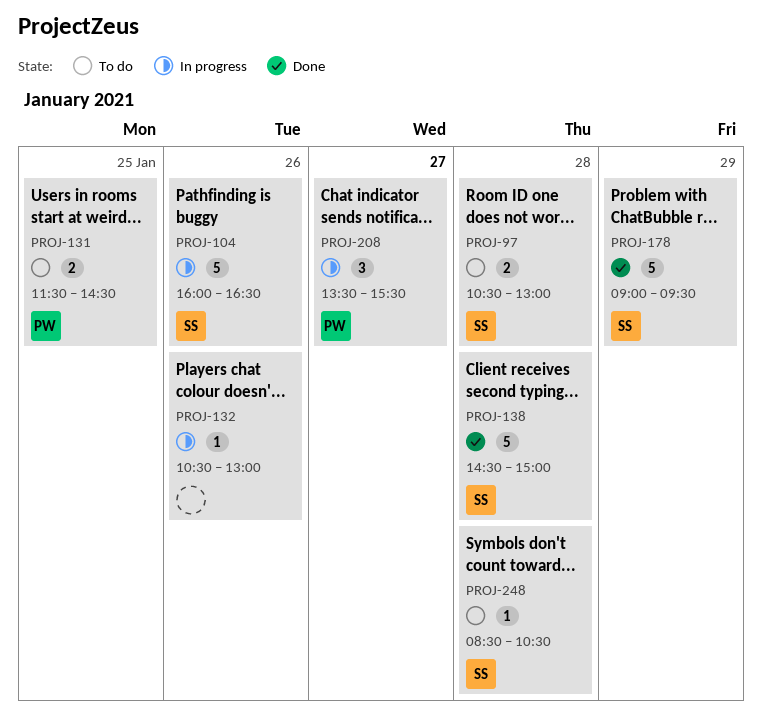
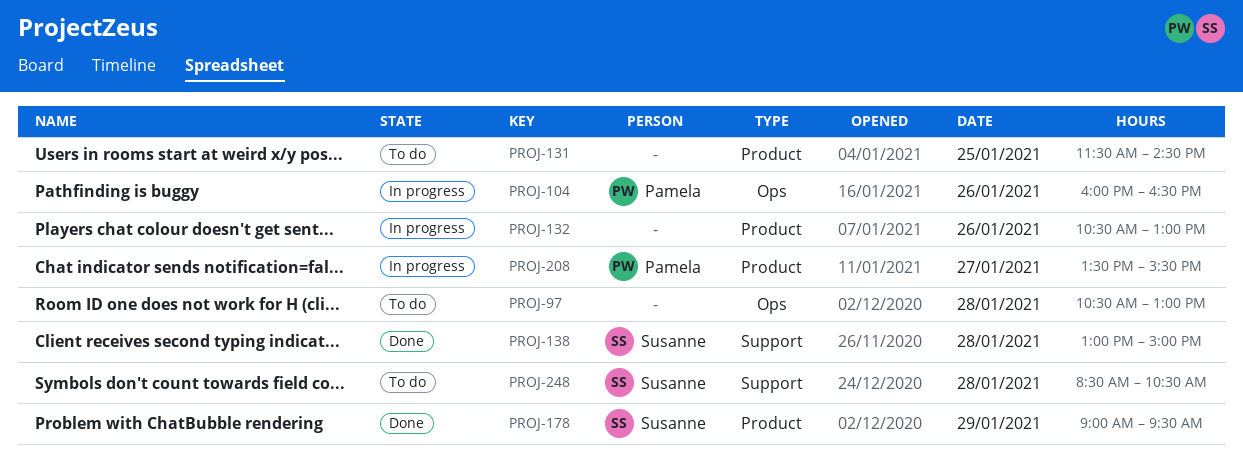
PROJ-97, owner: Susanne -> none
PROJ-104, owner: Susanne -> Pamela
PROJ-131, owner: Pamela -> none
PROJ-138, begins: 14:30 -> 13:00

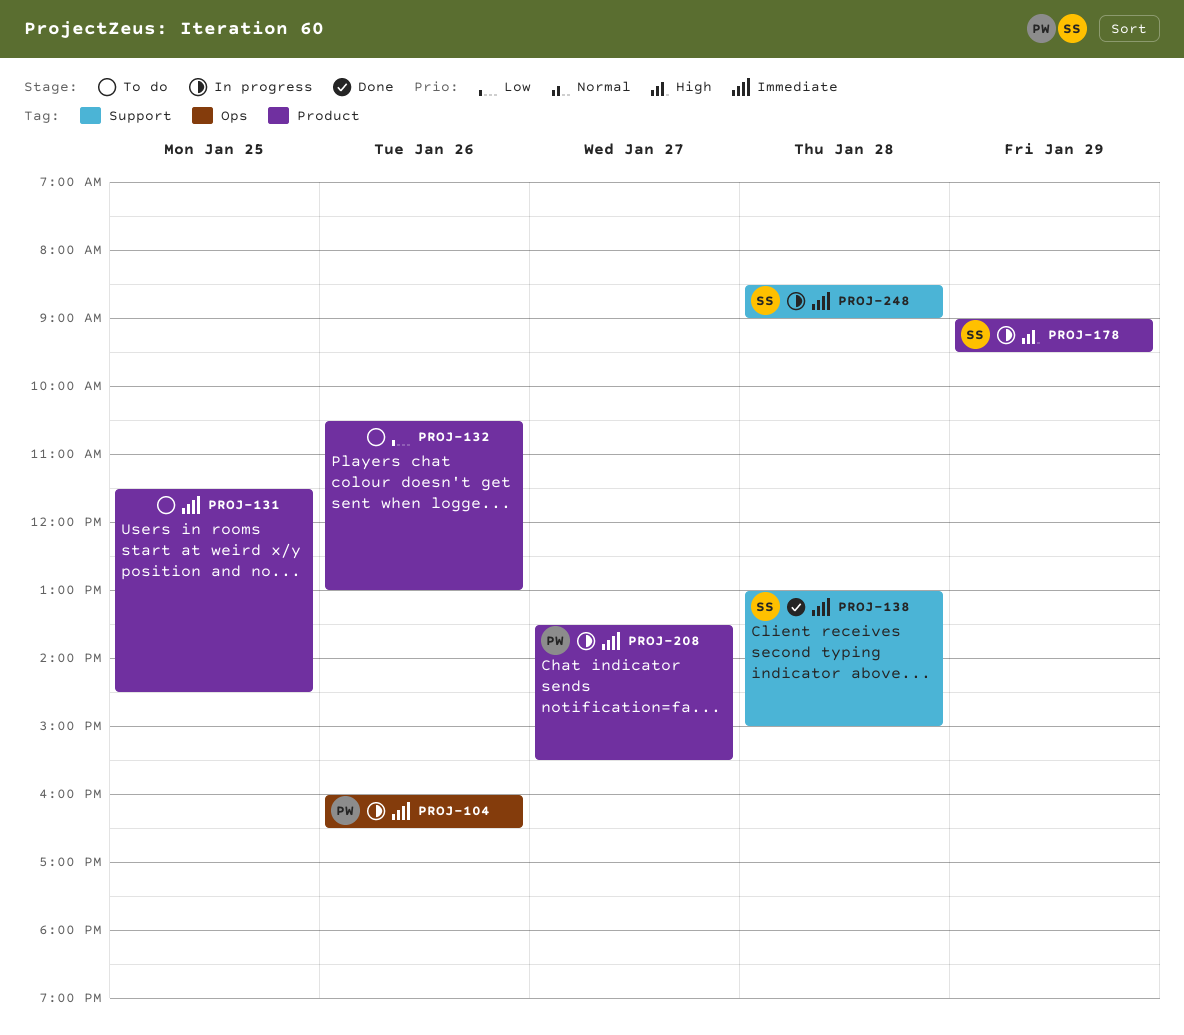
PROJ-97: present -> none
PROJ-132, status: In progress -> To do
PROJ-178, status: Done -> In progress
PROJ-248, status: To do -> In progress
PROJ-248, ends: 10:30 -> 09:00

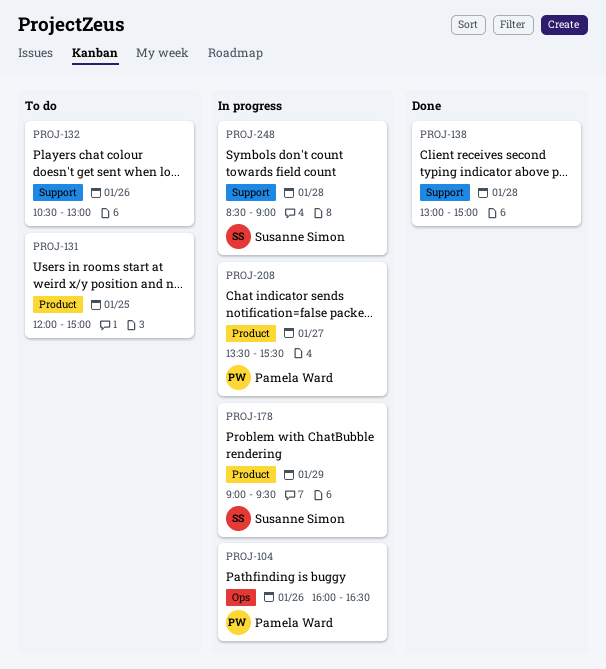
PROJ-131, begins: 11:30 -> 12:00
PROJ-131, ends: 14:30 -> 15:00
PROJ-132, label: Product -> Support
PROJ-138, owner: Susanne Simon -> none

